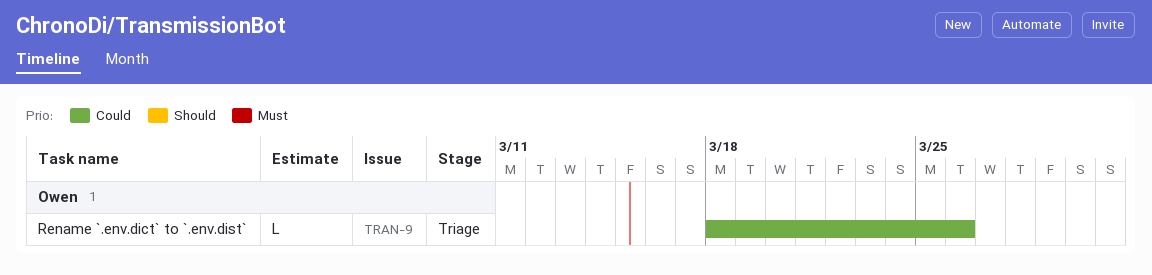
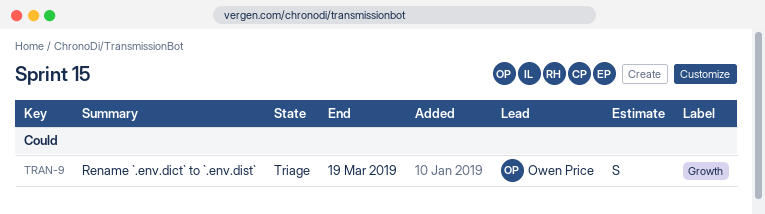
TRAN-9, estimate: L -> S
TRAN-9, due: Mar 26 -> Mar 19

